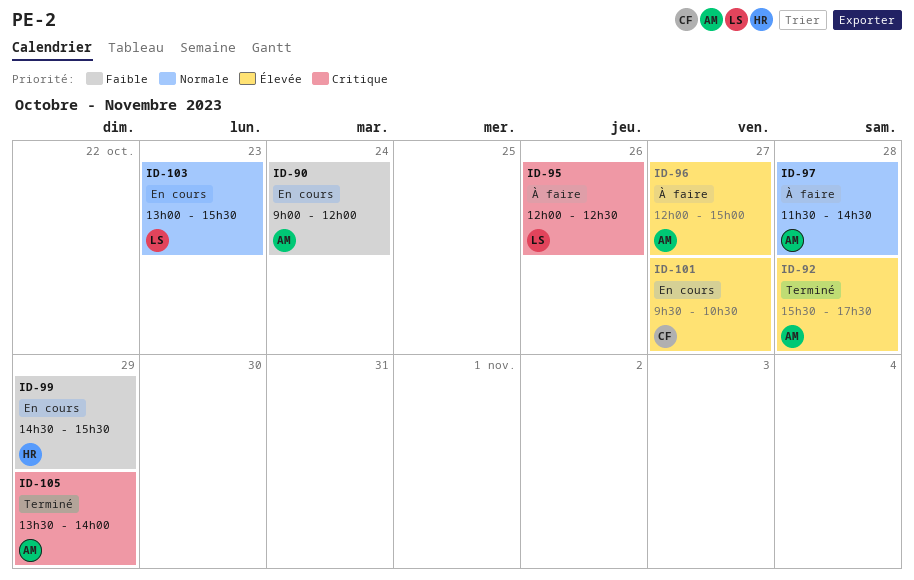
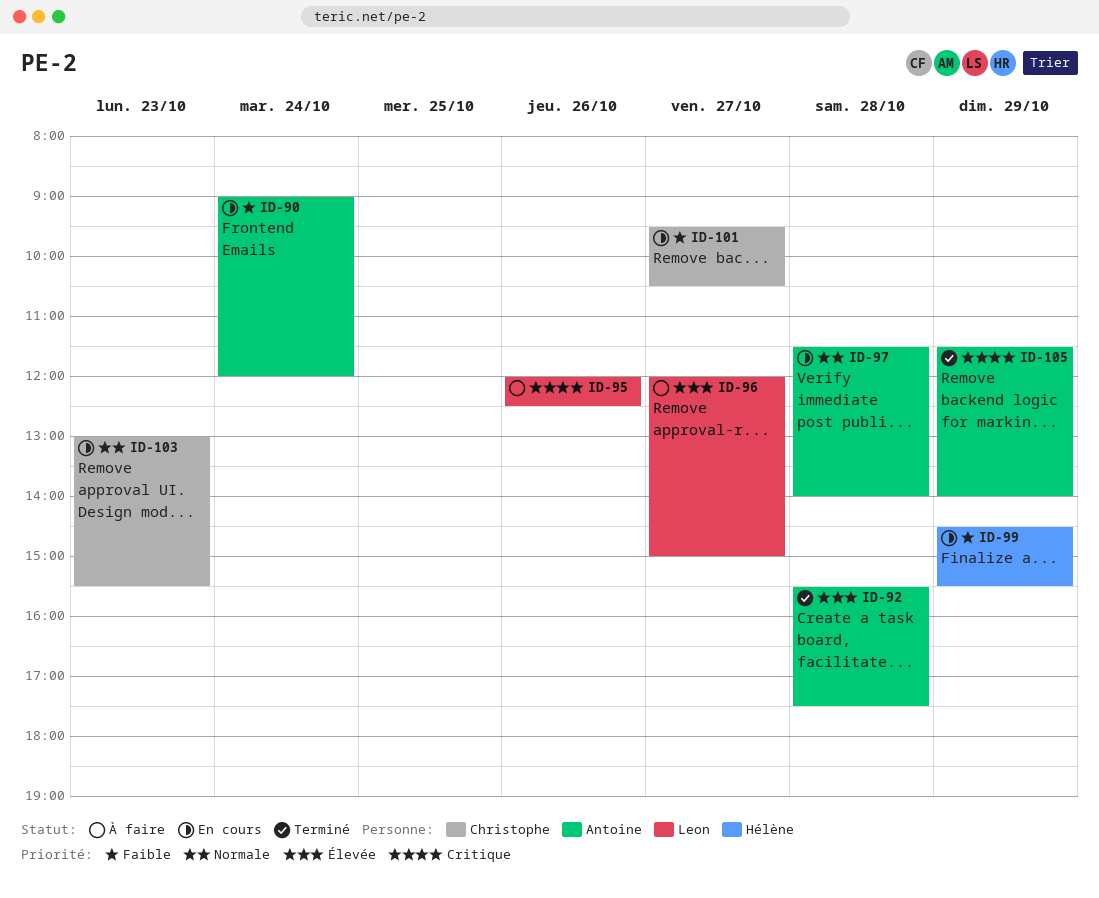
ID-96, owner: Antoine -> Leon
ID-97, status: À faire -> En cours
ID-97, ends: 14:30 -> 14:00
ID-101, priority: Élevée -> Faible
ID-103, owner: Leon -> Christophe
ID-105, begins: 13:30 -> 11:30

